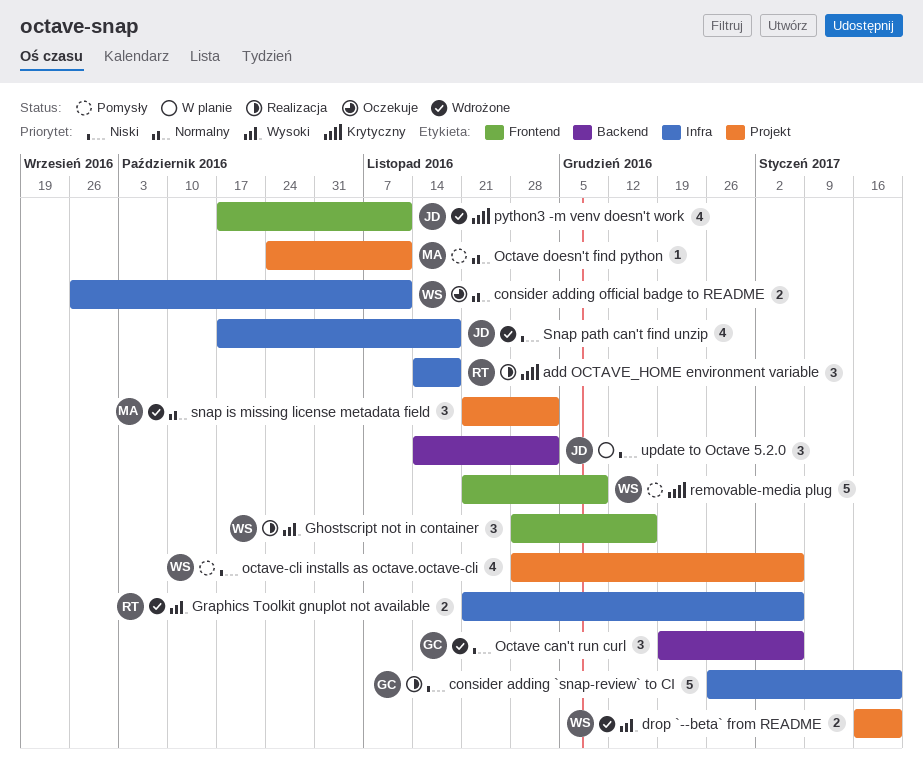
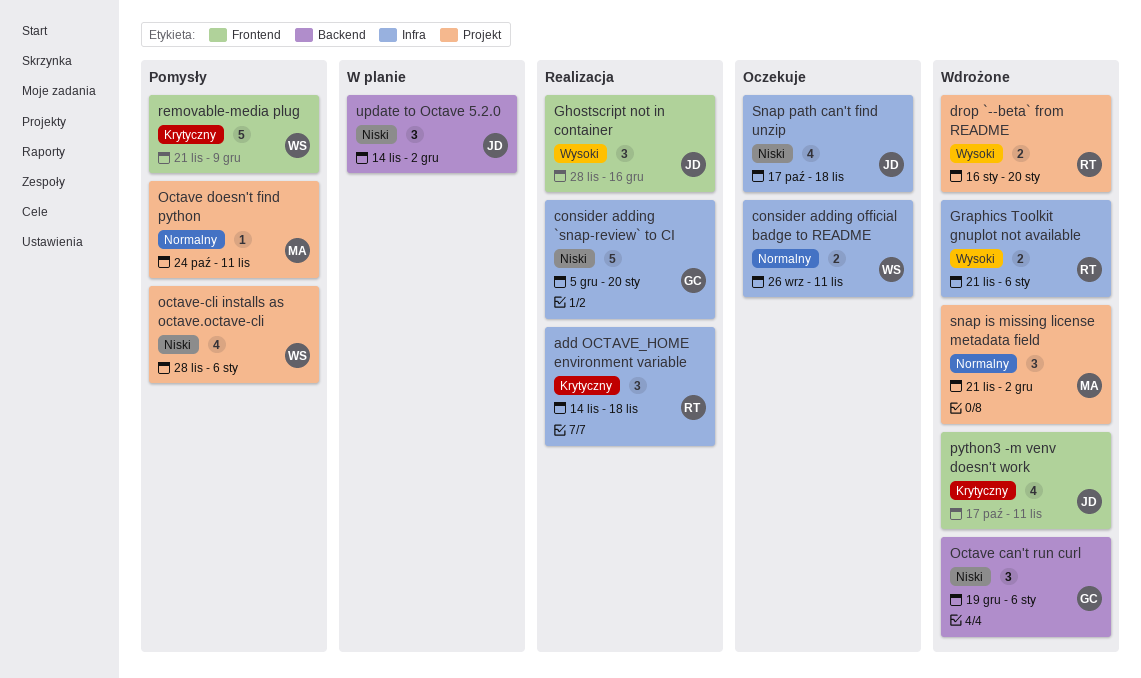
consider adding `snap-review` to CI, start: Dec 26 -> Dec 5
drop `--beta` from README, owner: WS -> RT
Ghostscript not in container, owner: WS -> JD
Snap path can't find unzip, status: Wdrożone -> Oczekuje

